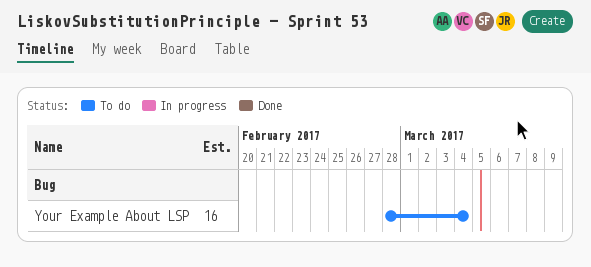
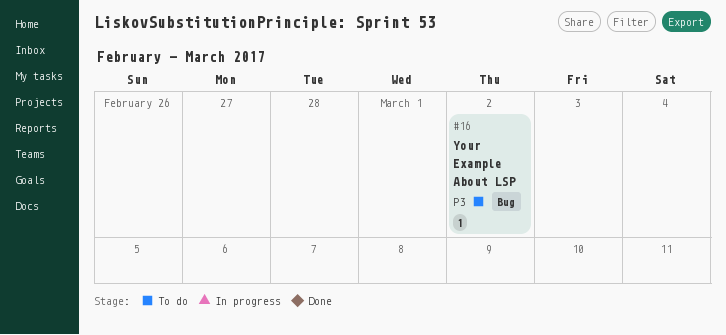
Your Example About LSP, estimate: 16 -> 1
Your Example About LSP, due: Mar 4 -> Mar 2

